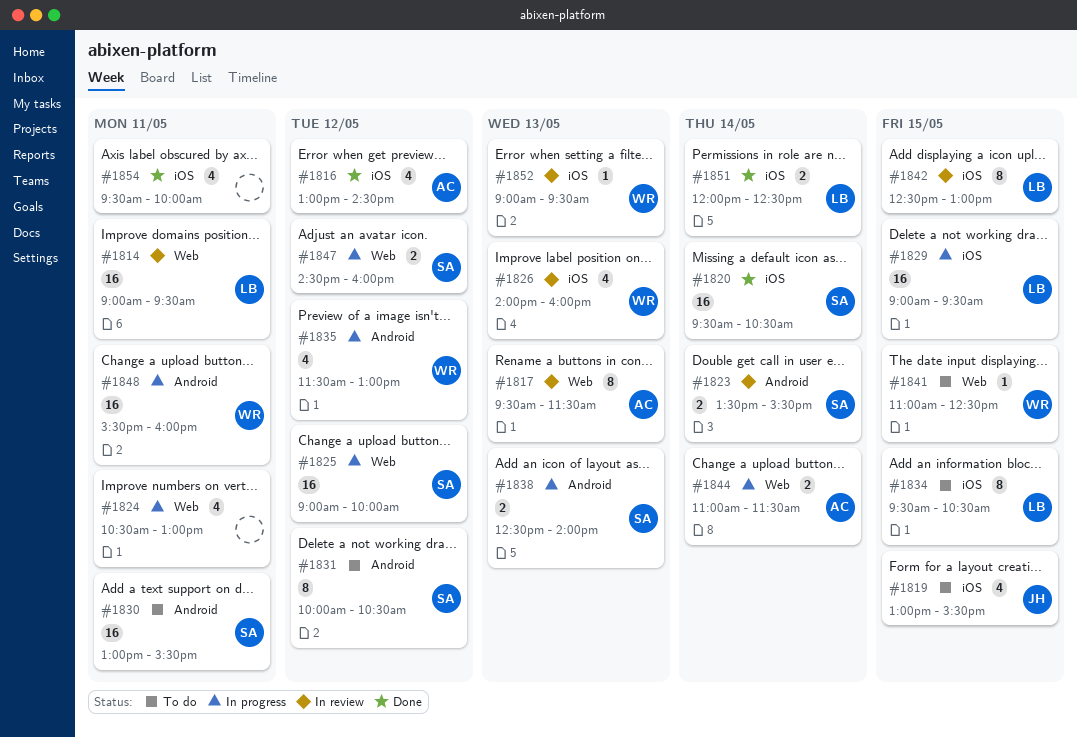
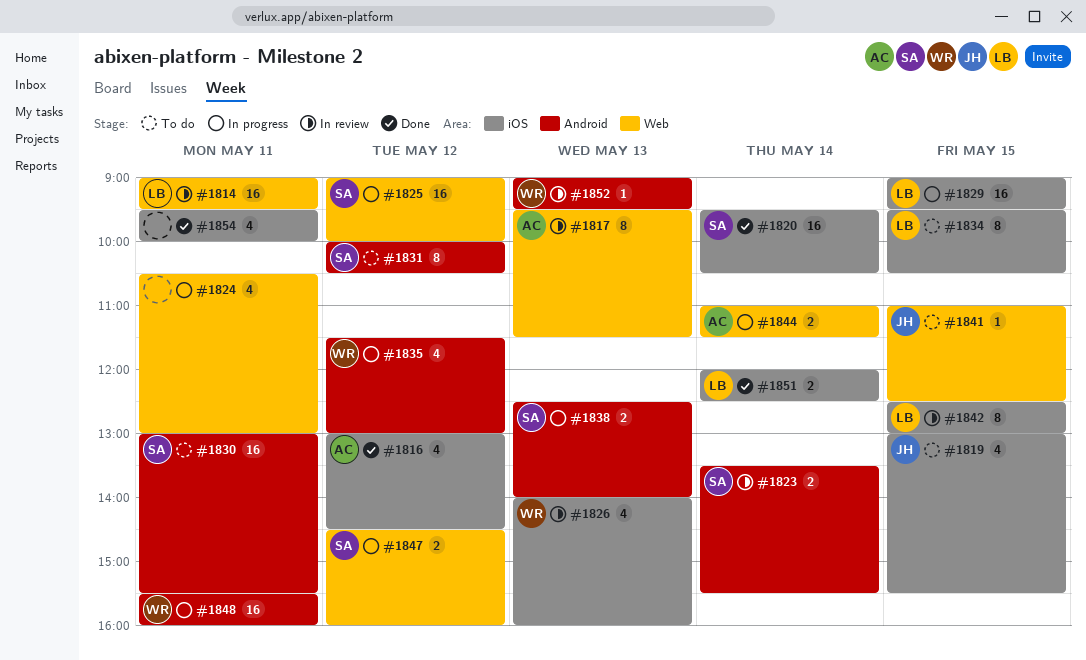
#1841, owner: WR -> JH
#1852, label: iOS -> Android

